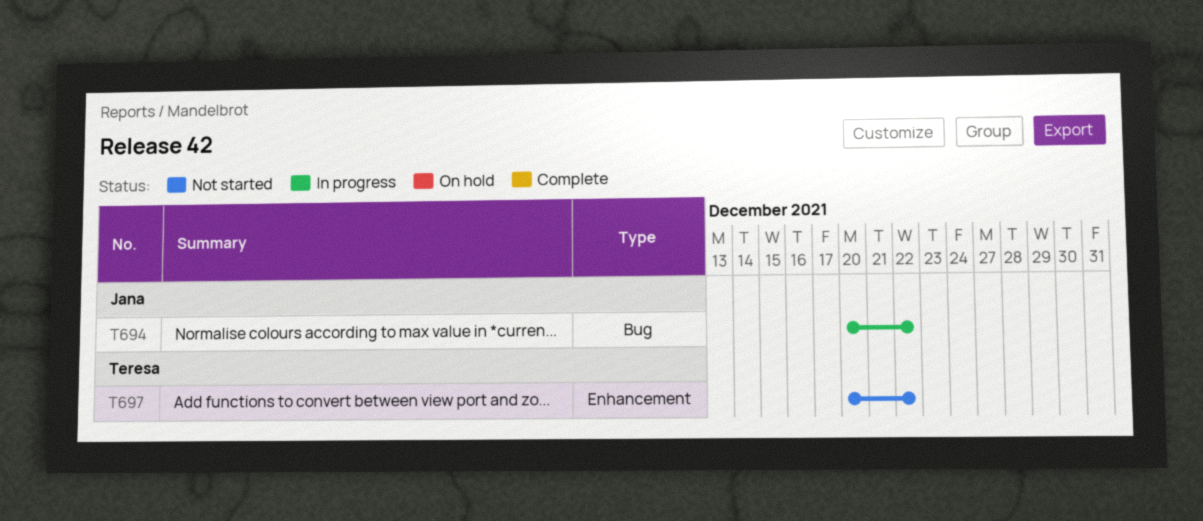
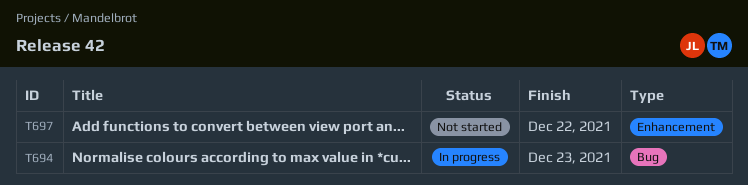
T694, due: Dec 22 -> Dec 23

